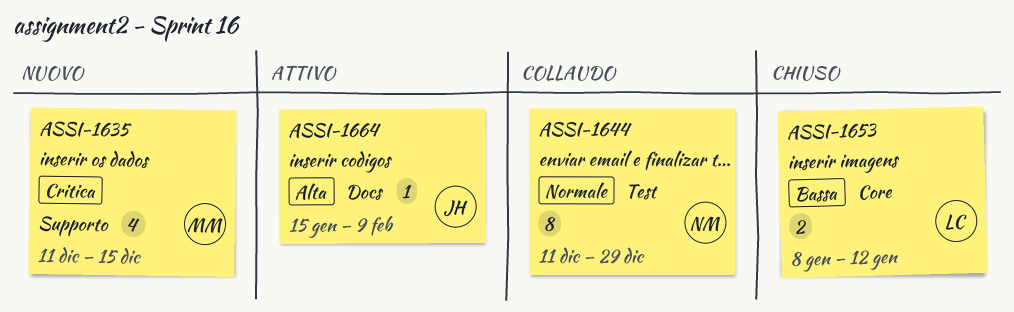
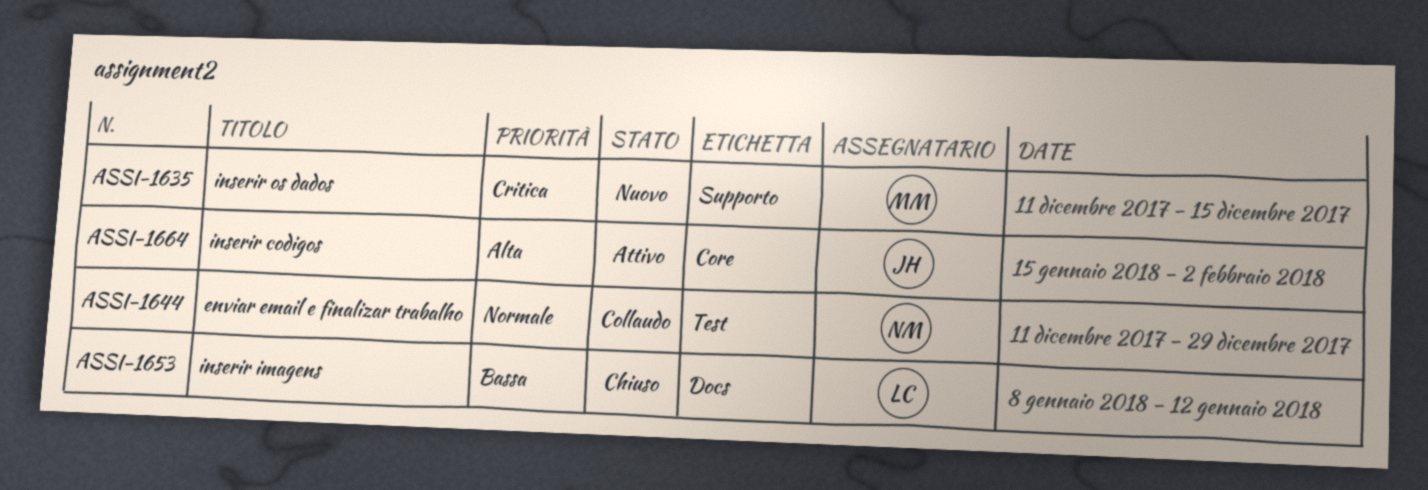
ASSI-1653, label: Core -> Docs
ASSI-1664, label: Docs -> Core
ASSI-1664, due: Feb 9 -> Feb 2

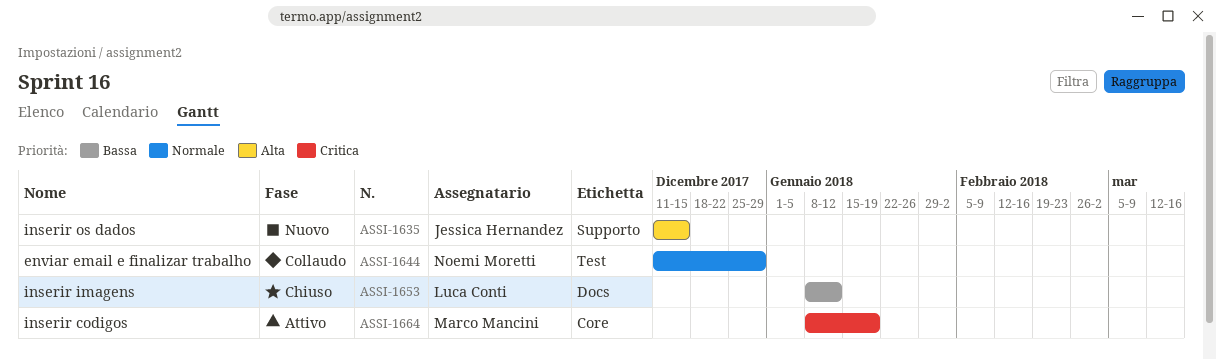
ASSI-1635, owner: Marco Mancini -> Jessica Hernandez
ASSI-1635, priority: Critica -> Alta
ASSI-1664, owner: Jessica Hernandez -> Marco Mancini
ASSI-1664, priority: Alta -> Critica
ASSI-1664, start: Jan 15 -> Jan 8
ASSI-1664, due: Feb 2 -> Jan 19

